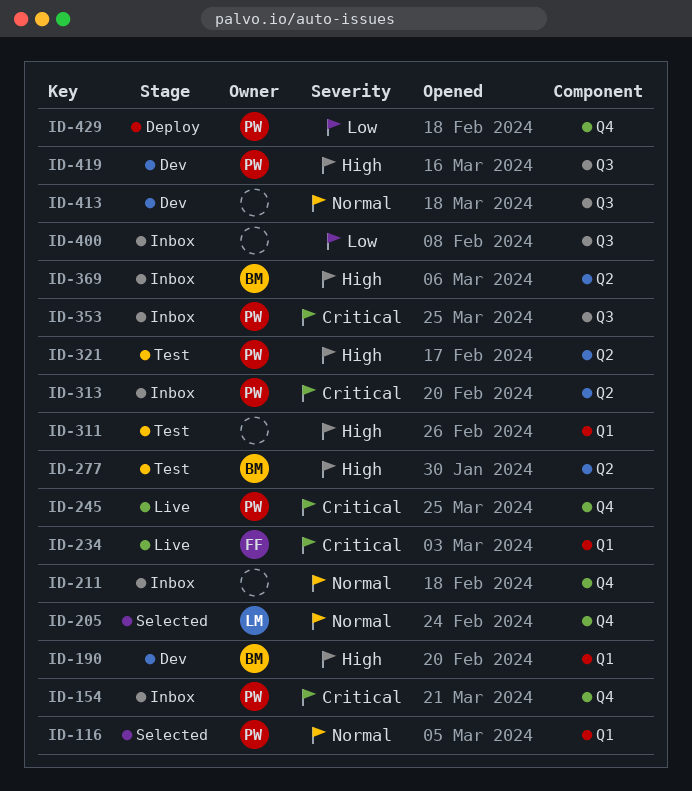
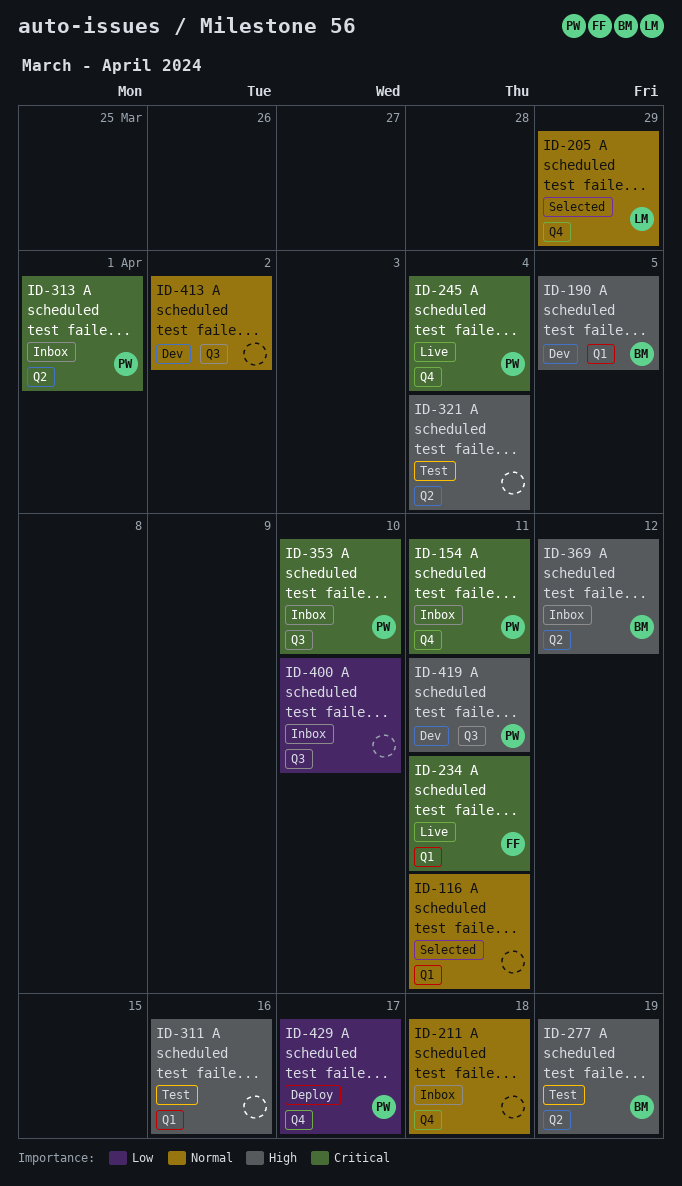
ID-116, owner: PW -> none
ID-321, owner: PW -> none

